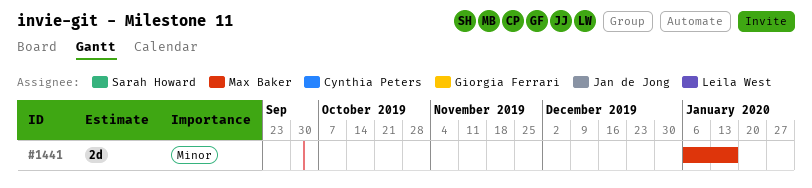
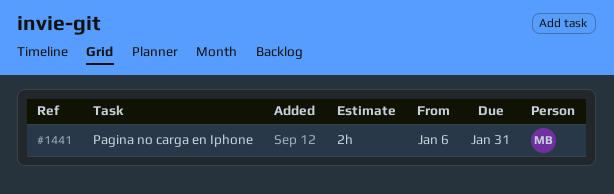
#1441, estimate: 2d -> 2h
#1441, due: Jan 17 -> Jan 31

